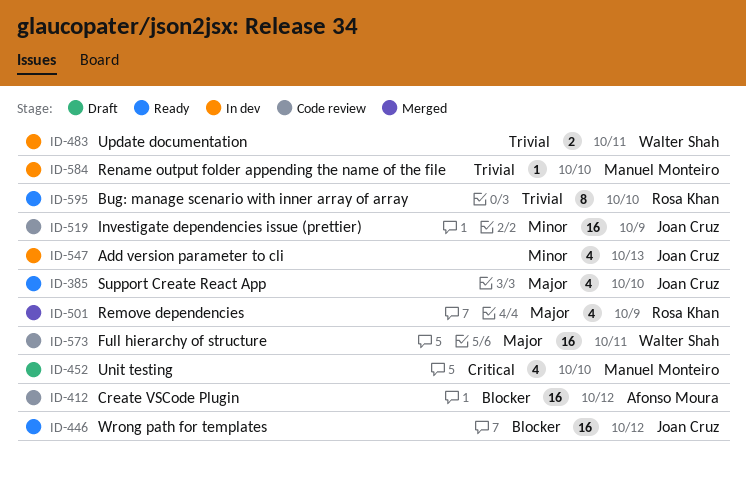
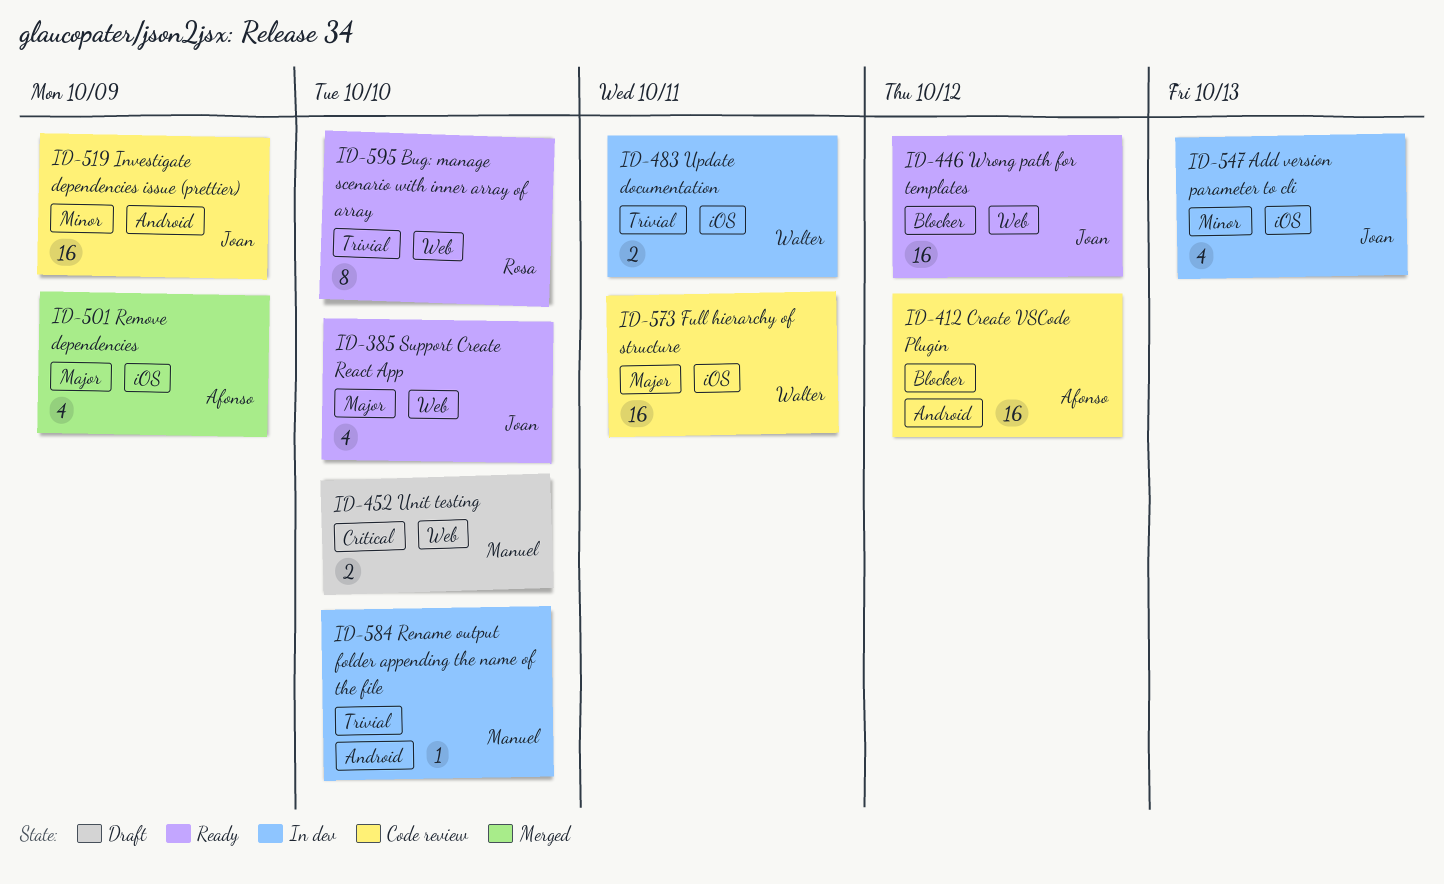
ID-452, estimate: 4 -> 2
ID-501, owner: Rosa Khan -> Afonso Moura

